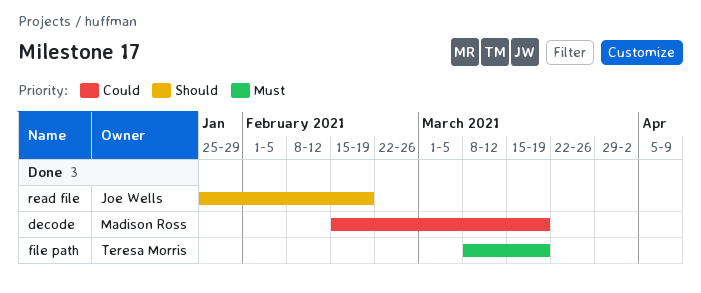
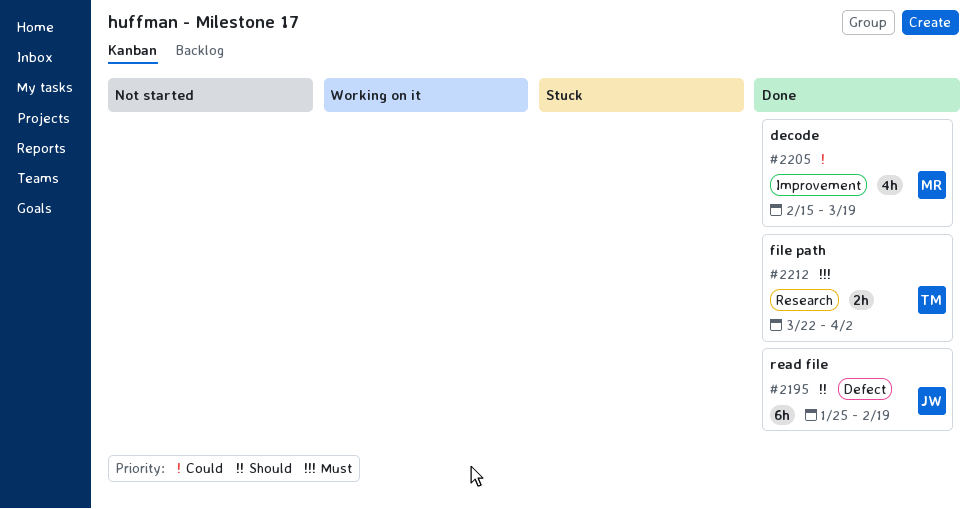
file path, start: Mar 8 -> Mar 22
file path, due: Mar 19 -> Apr 2

